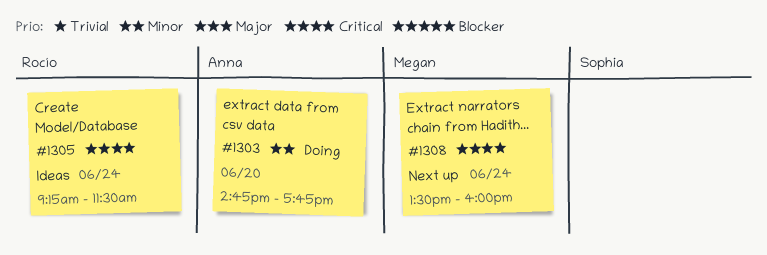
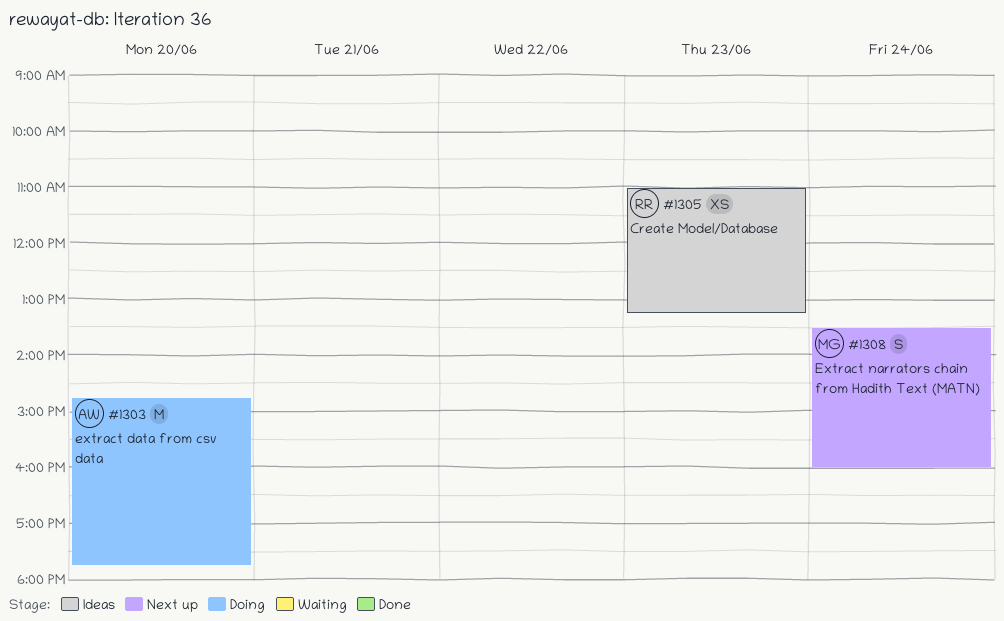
#1305, day: Jun 24 -> Jun 23
#1305, begins: 09:15 -> 11:00
#1305, ends: 11:30 -> 13:15

